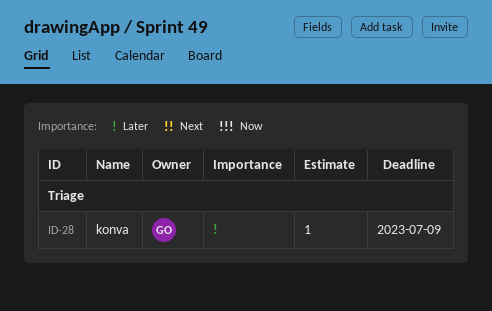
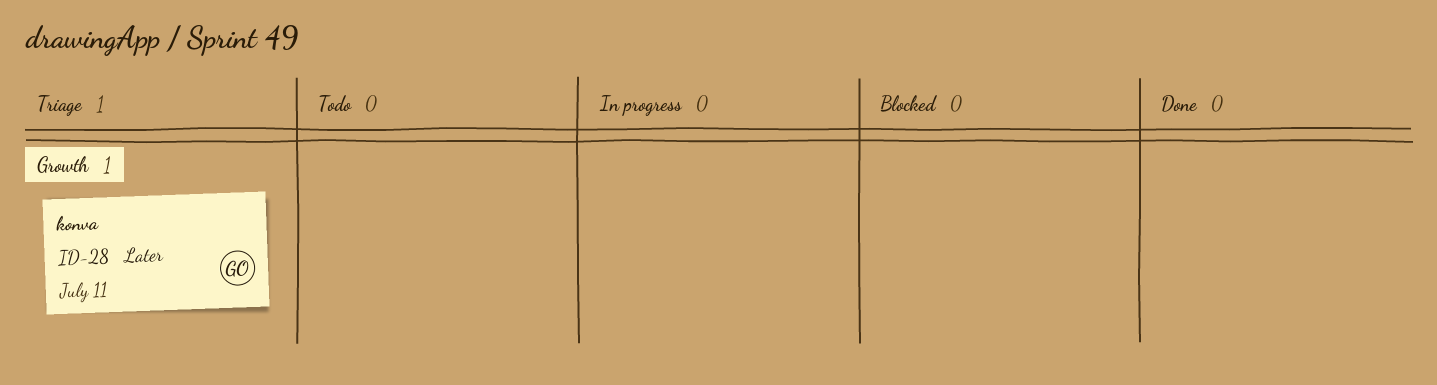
ID-28, due: Jul 9 -> Jul 11

